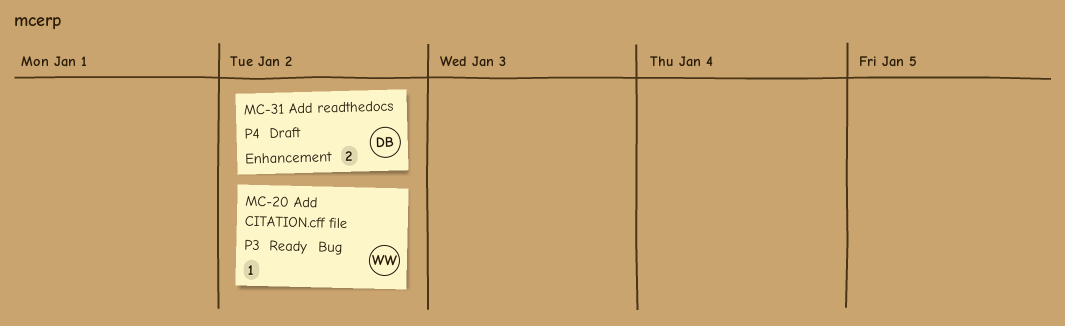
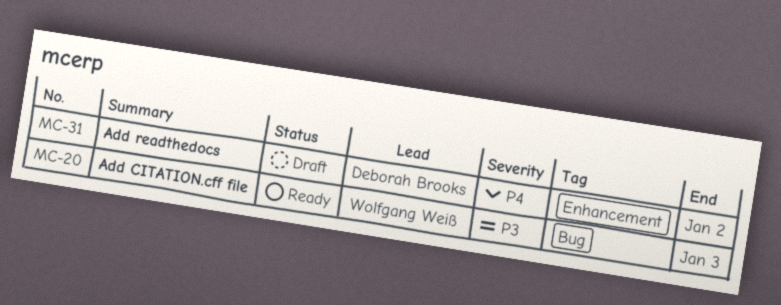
MC-20, due: Jan 2 -> Jan 3

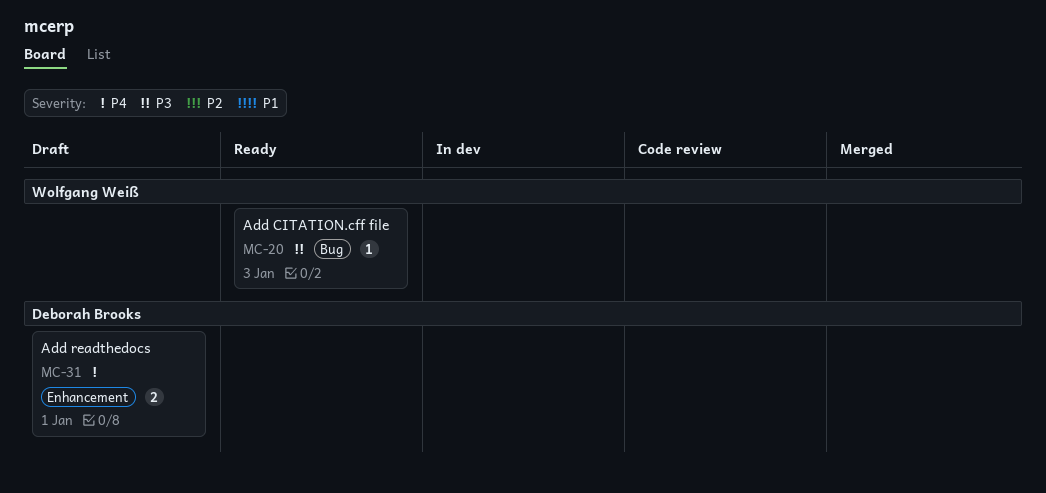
MC-31, due: Jan 2 -> Jan 1

